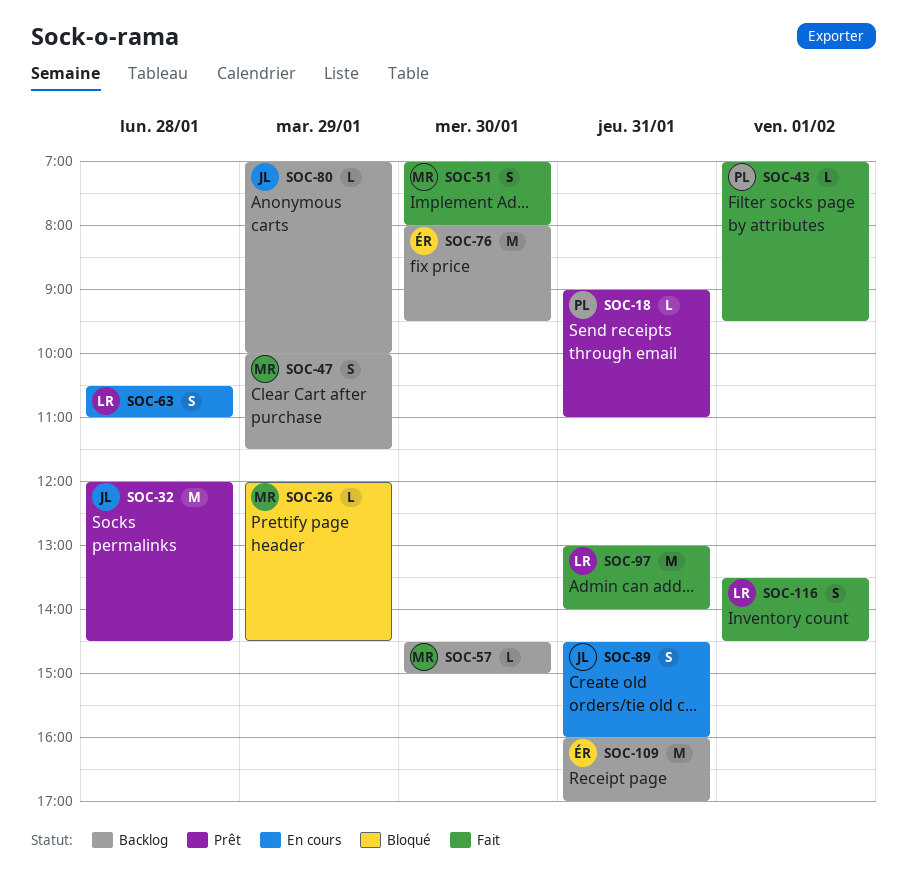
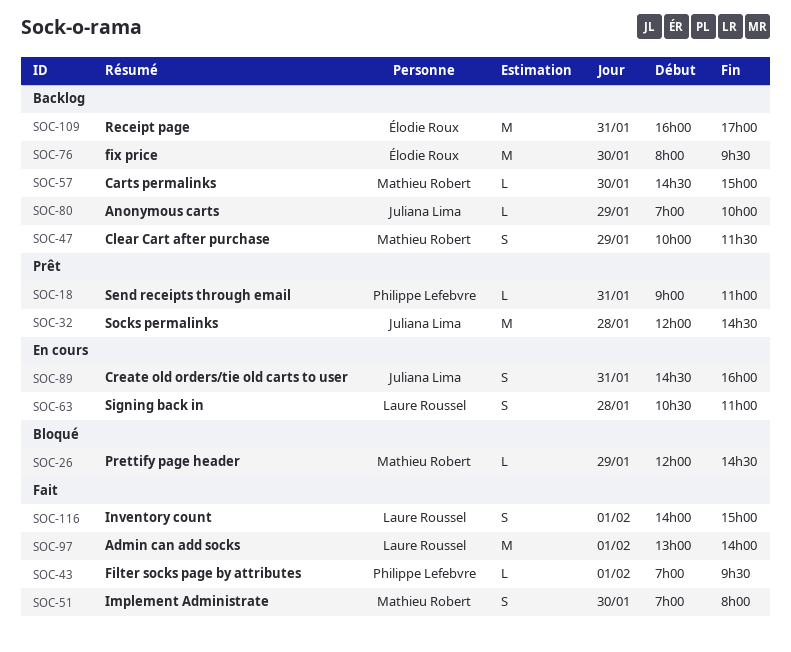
SOC-97, day: Jan 31 -> Feb 1
SOC-116, begins: 13:30 -> 14:00
SOC-116, ends: 14:30 -> 15:00

